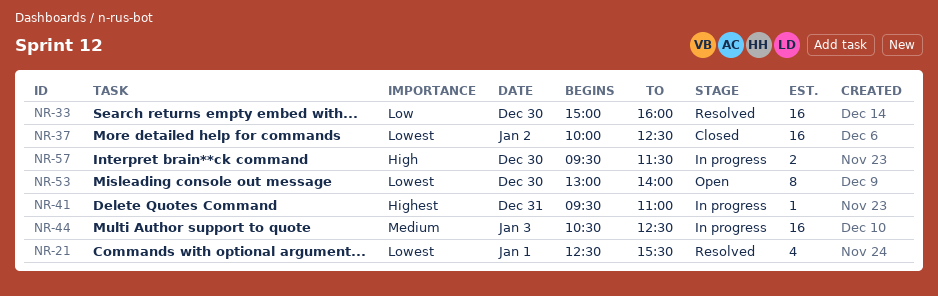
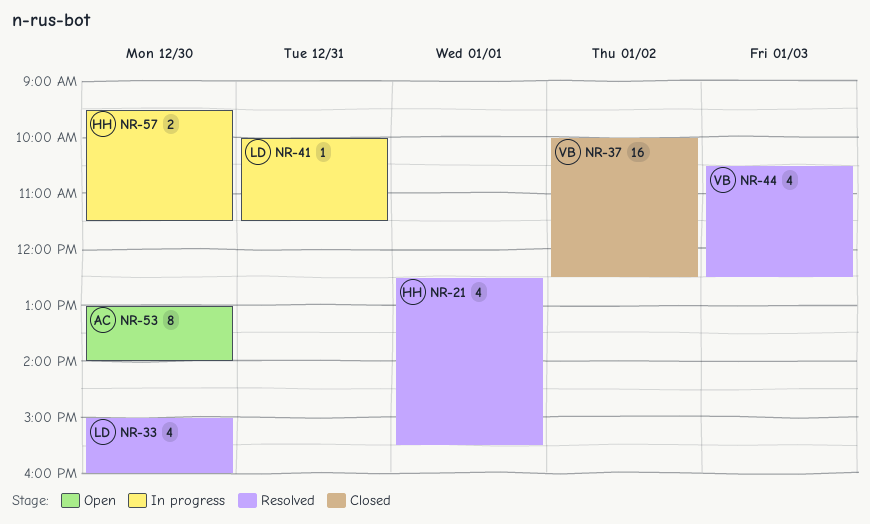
NR-33, estimate: 16 -> 4
NR-41, begins: 09:30 -> 10:00
NR-41, ends: 11:00 -> 11:30
NR-44, status: In progress -> Resolved
NR-44, estimate: 16 -> 4

